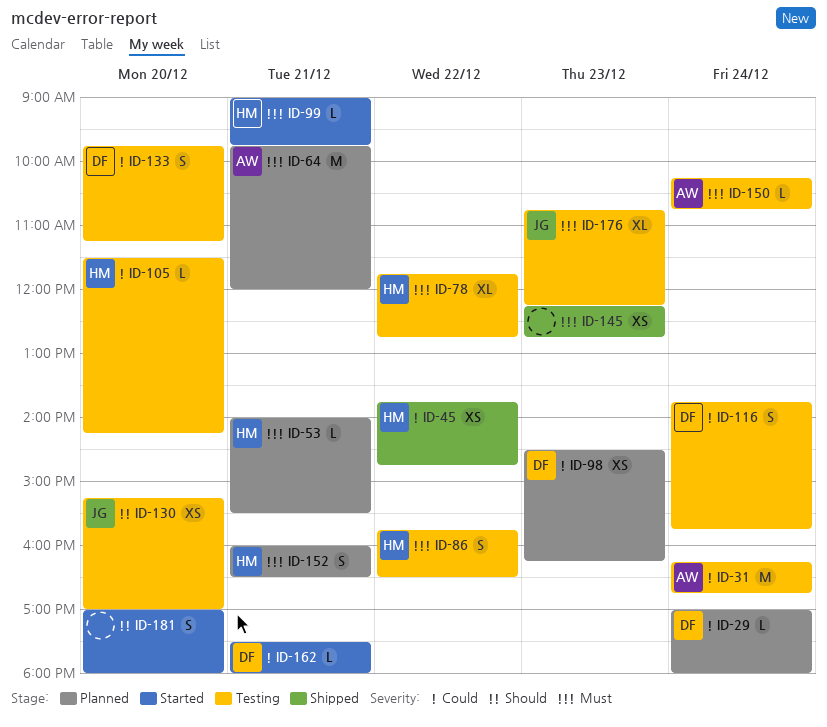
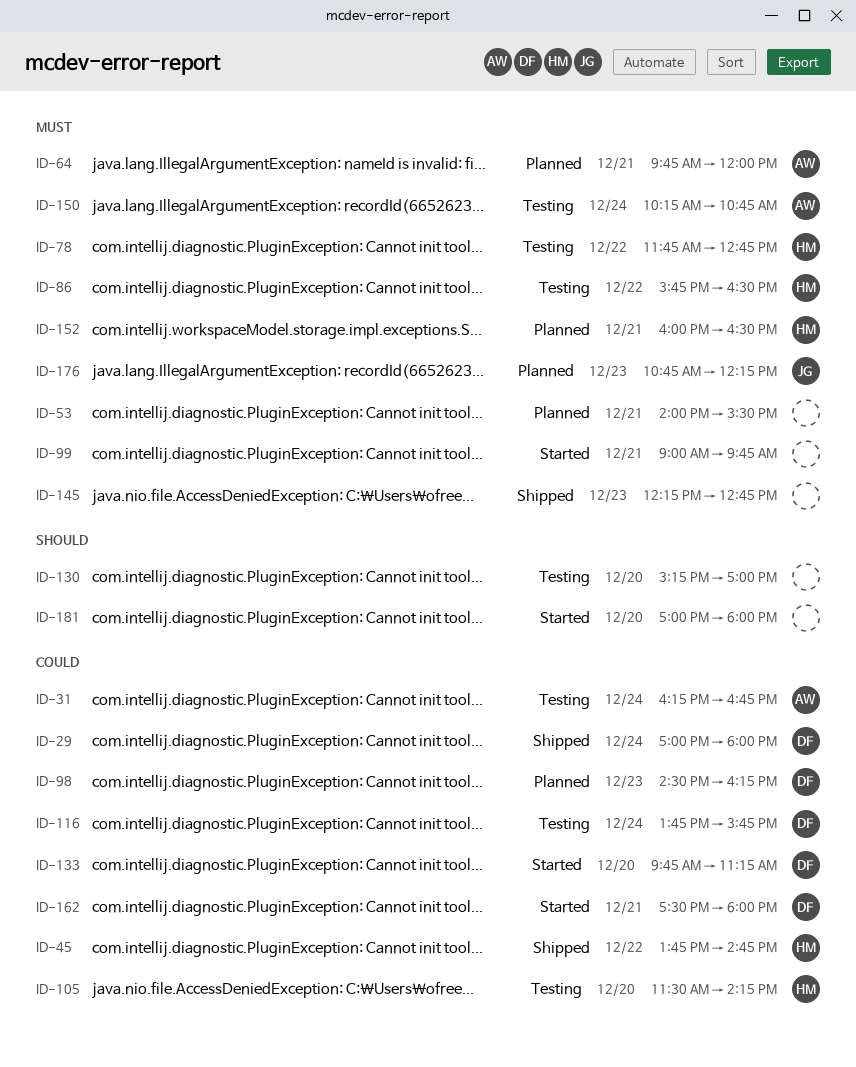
ID-29, status: Planned -> Shipped
ID-53, owner: HM -> none
ID-99, owner: HM -> none
ID-130, owner: JG -> none
ID-133, status: Testing -> Started
ID-176, status: Testing -> Planned

